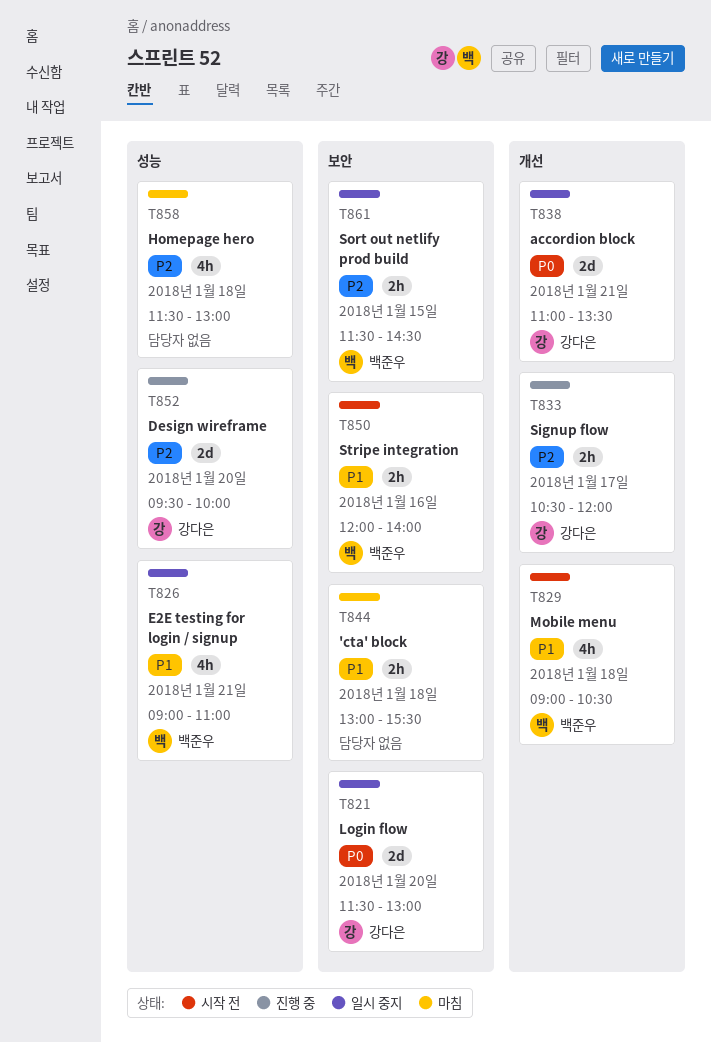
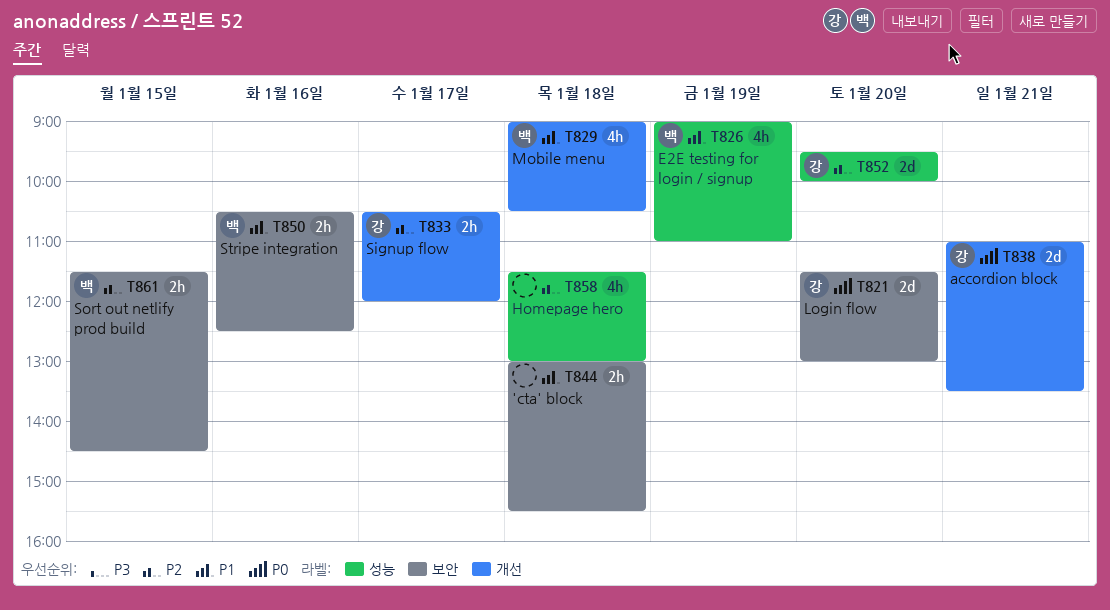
T826, day: Jan 21 -> Jan 19
T850, begins: 12:00 -> 10:30
T850, ends: 14:00 -> 12:30

